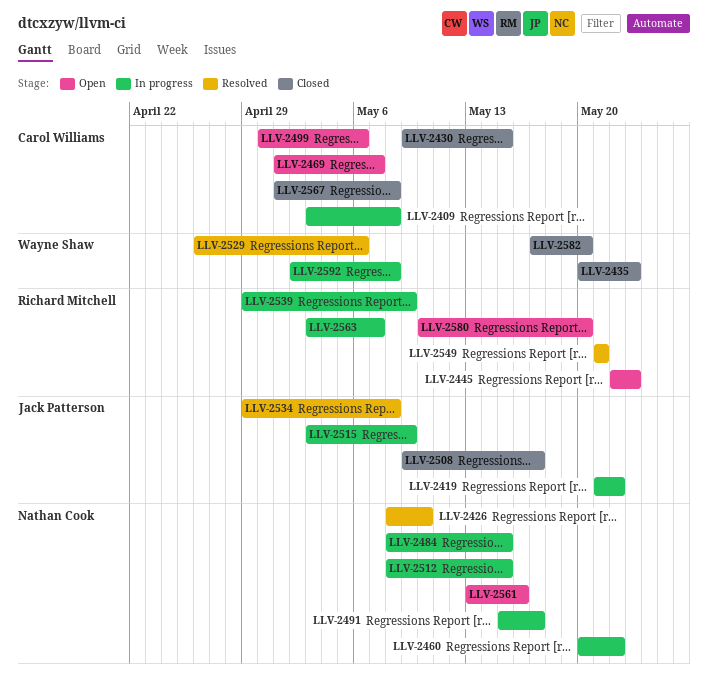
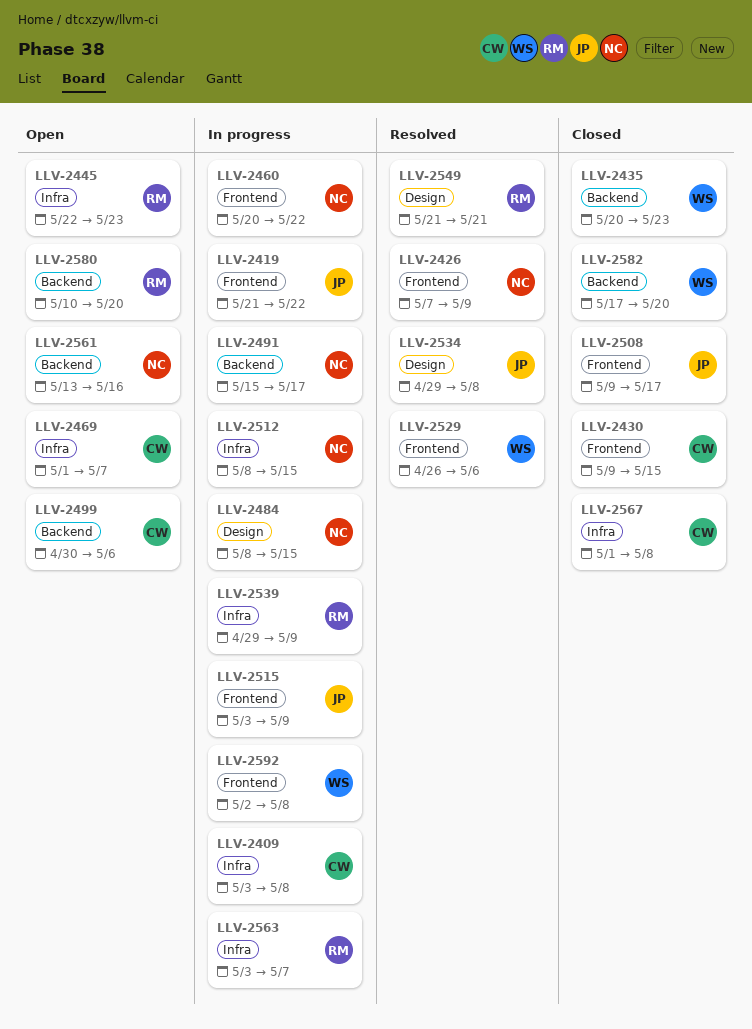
LLV-2426, start: May 8 -> May 7
LLV-2426, due: May 10 -> May 9

